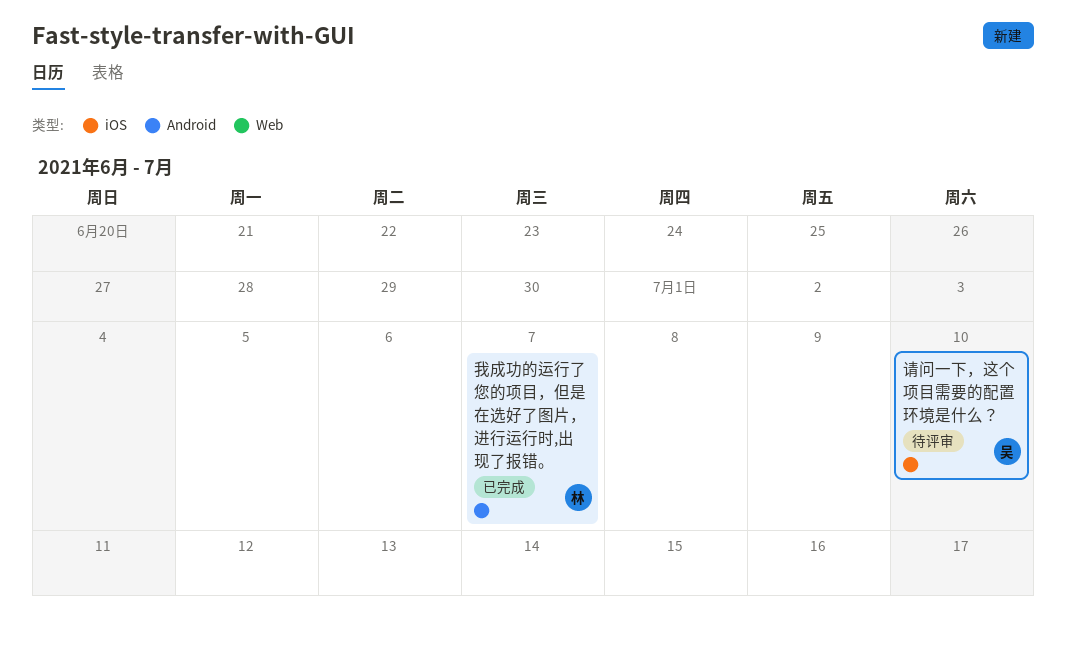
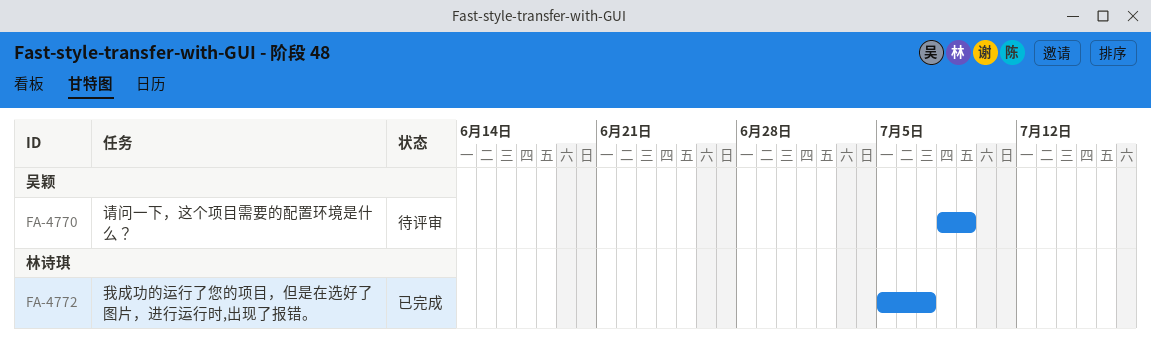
请问一下，这个项目需要的配置环境是什么？, due: Jul 10 -> Jul 9

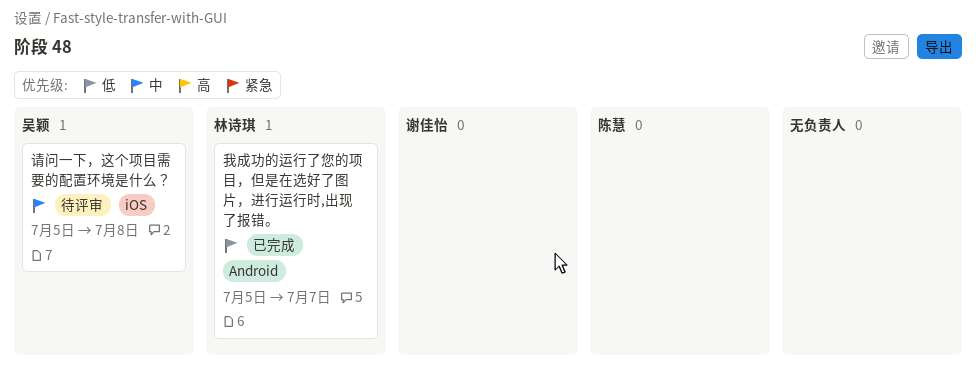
请问一下，这个项目需要的配置环境是什么？, start: Jul 8 -> Jul 5
请问一下，这个项目需要的配置环境是什么？, due: Jul 9 -> Jul 8

